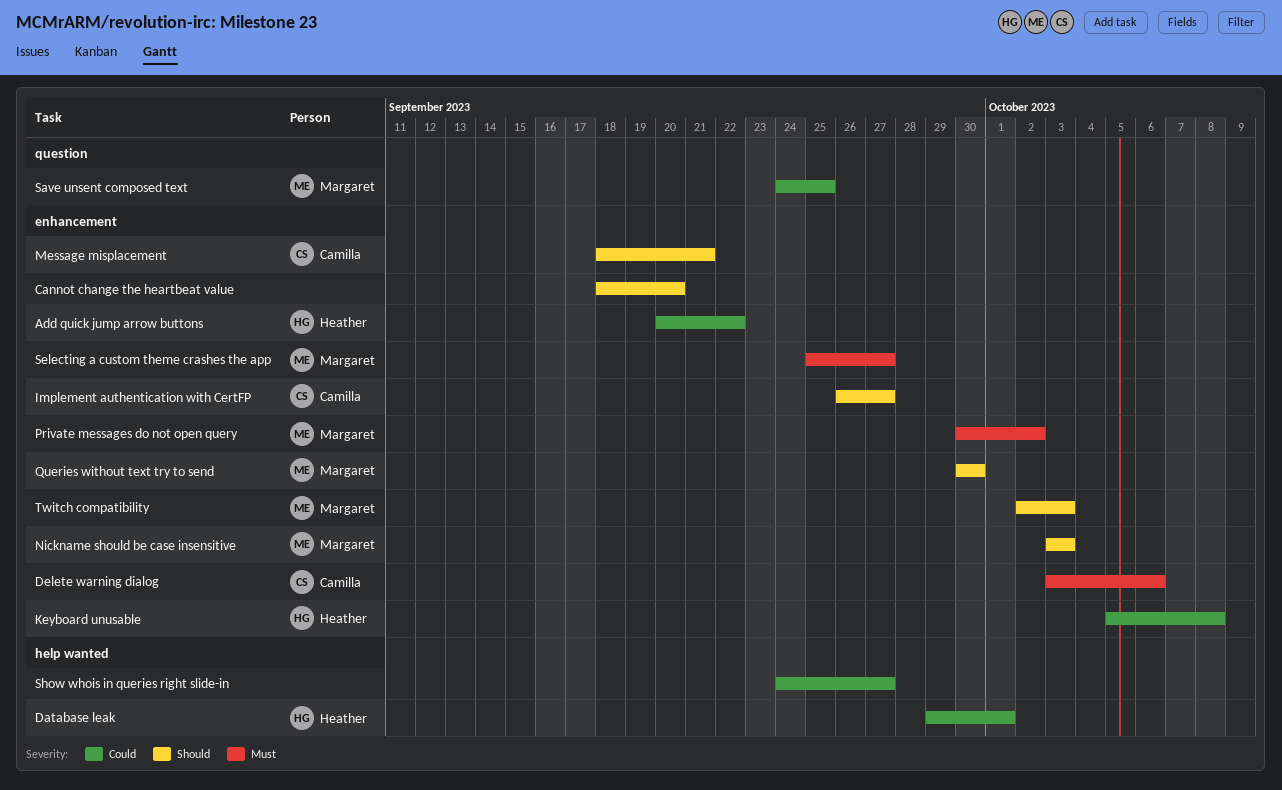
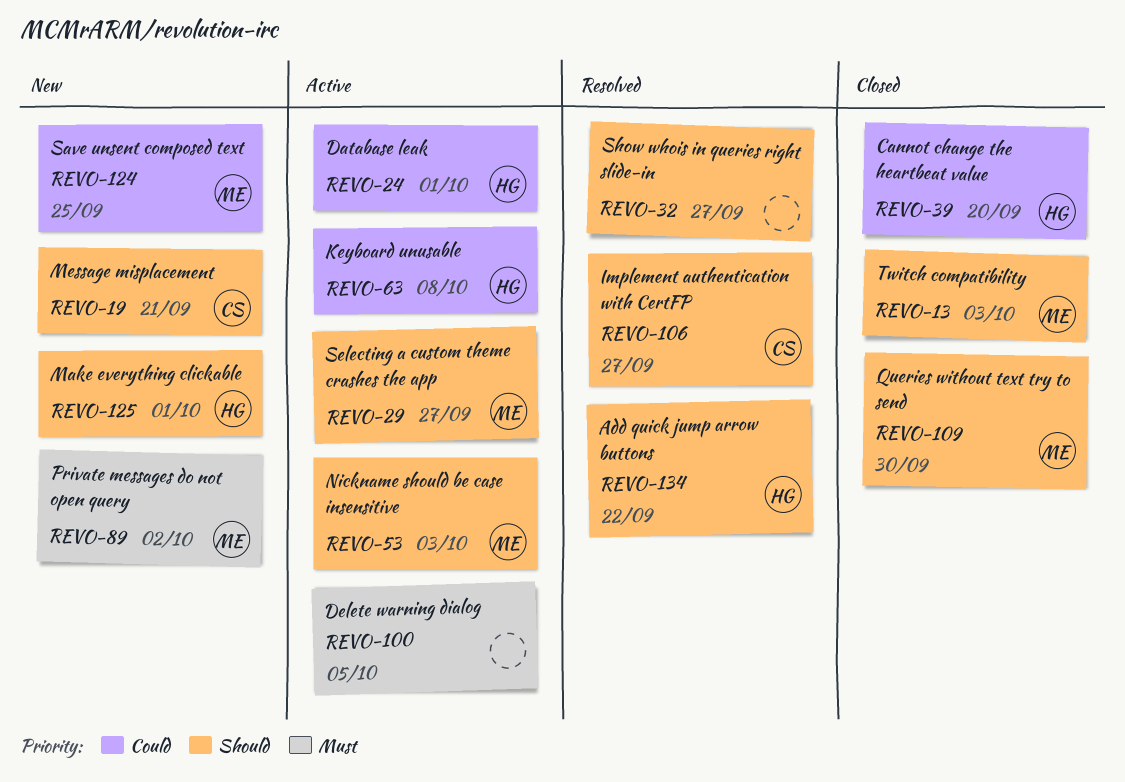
Add quick jump arrow buttons, priority: Could -> Should
Cannot change the heartbeat value, owner: none -> Heather
Cannot change the heartbeat value, priority: Should -> Could
Delete warning dialog, owner: Camilla -> none
Delete warning dialog, due: Oct 6 -> Oct 5
Make everything clickable: none -> present
Selecting a custom theme crashes the app, priority: Must -> Should
Show whois in queries right slide-in, priority: Could -> Should

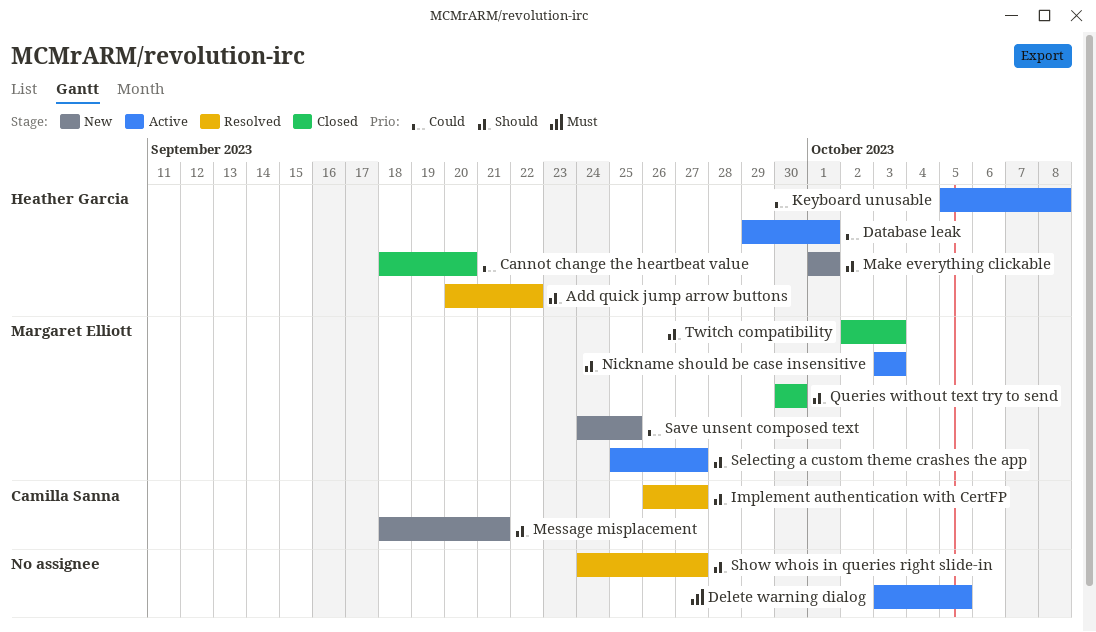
Private messages do not open query: present -> none

